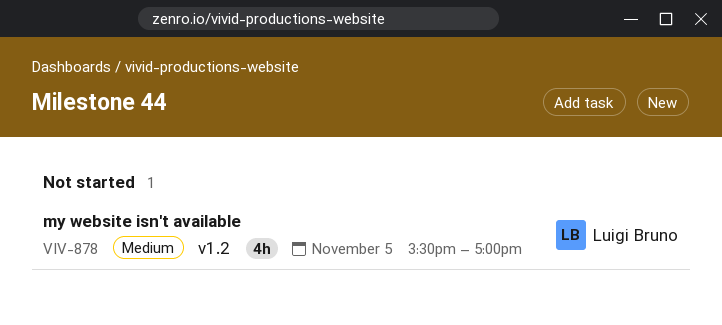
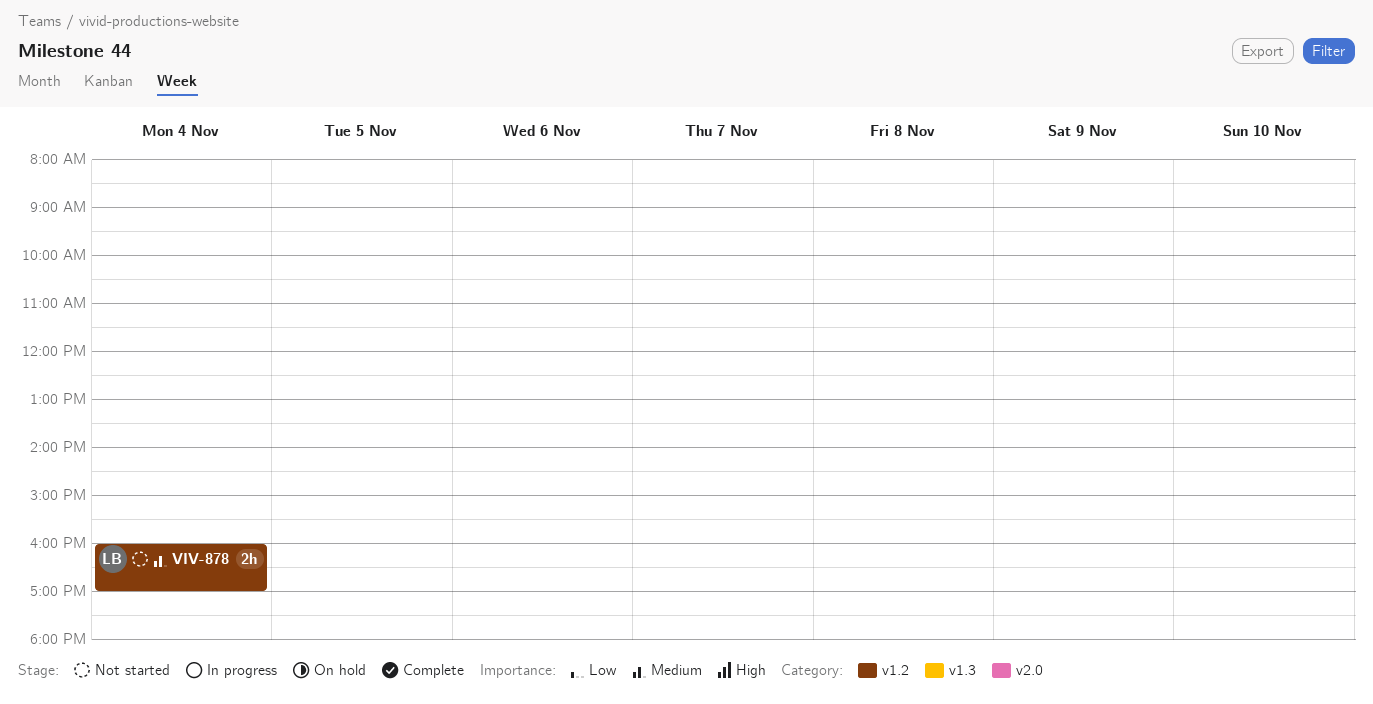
VIV-878, estimate: 4h -> 2h
VIV-878, day: Nov 5 -> Nov 4
VIV-878, begins: 15:30 -> 16:00

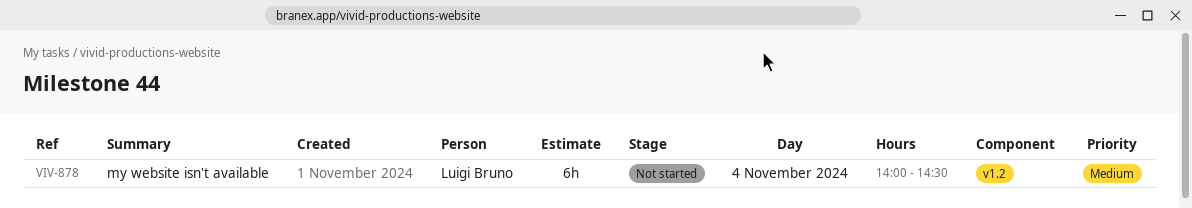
VIV-878, estimate: 2h -> 6h
VIV-878, begins: 16:00 -> 14:00
VIV-878, ends: 17:00 -> 14:30

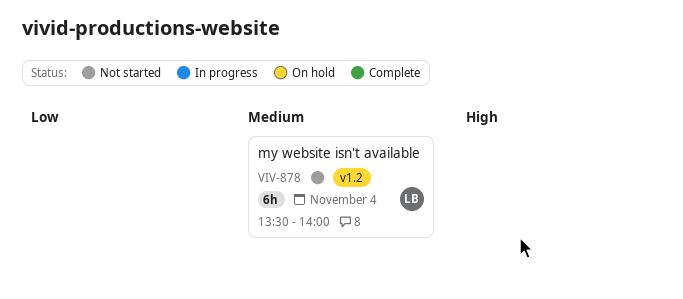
VIV-878, begins: 14:00 -> 13:30
VIV-878, ends: 14:30 -> 14:00

